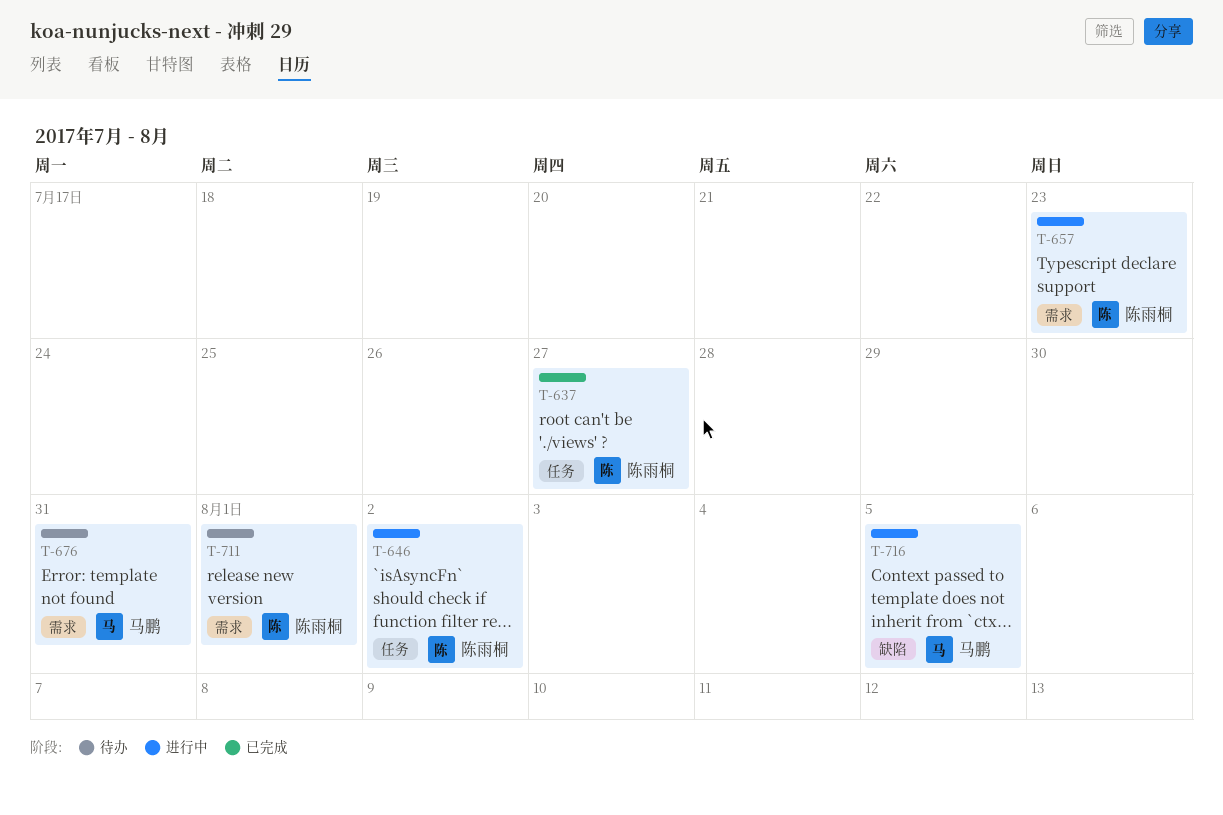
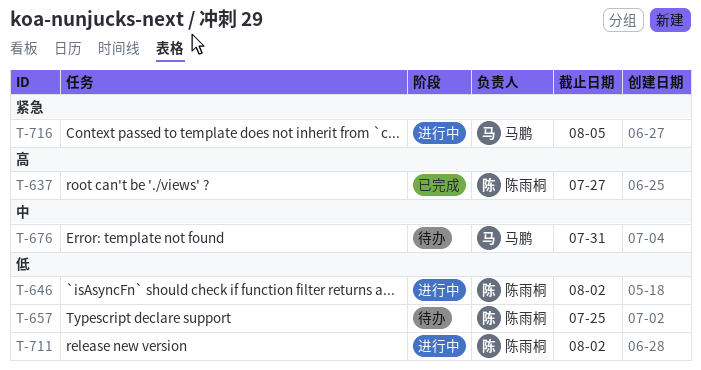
T-657, status: 进行中 -> 待办
T-657, due: Jul 23 -> Jul 25
T-711, status: 待办 -> 进行中
T-711, due: Aug 1 -> Aug 2

